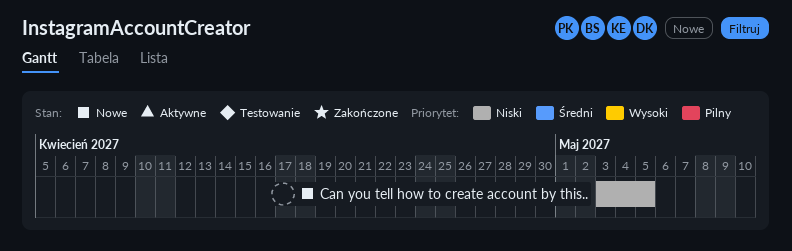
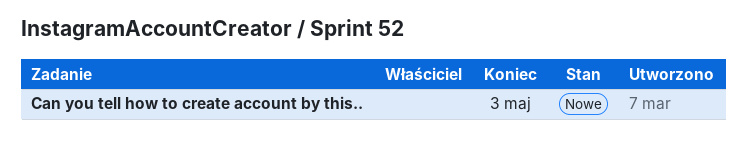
Can you tell how to create account by this.., due: May 5 -> May 3

